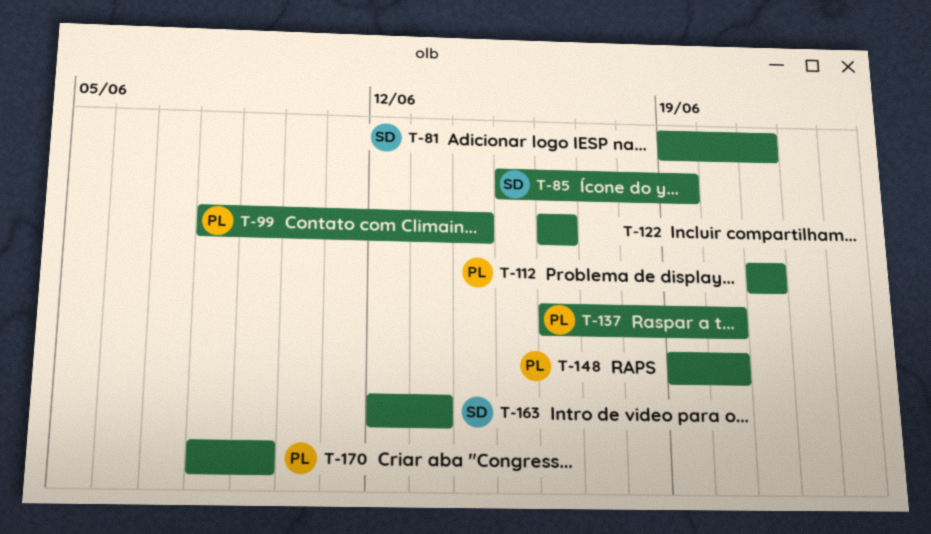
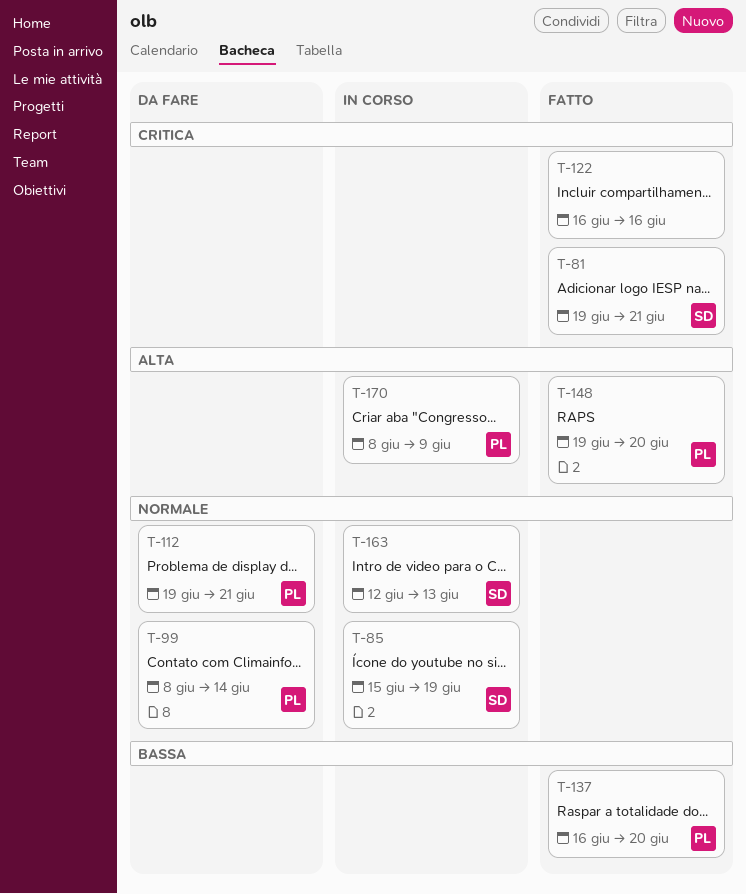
T-112, start: Jun 21 -> Jun 19

